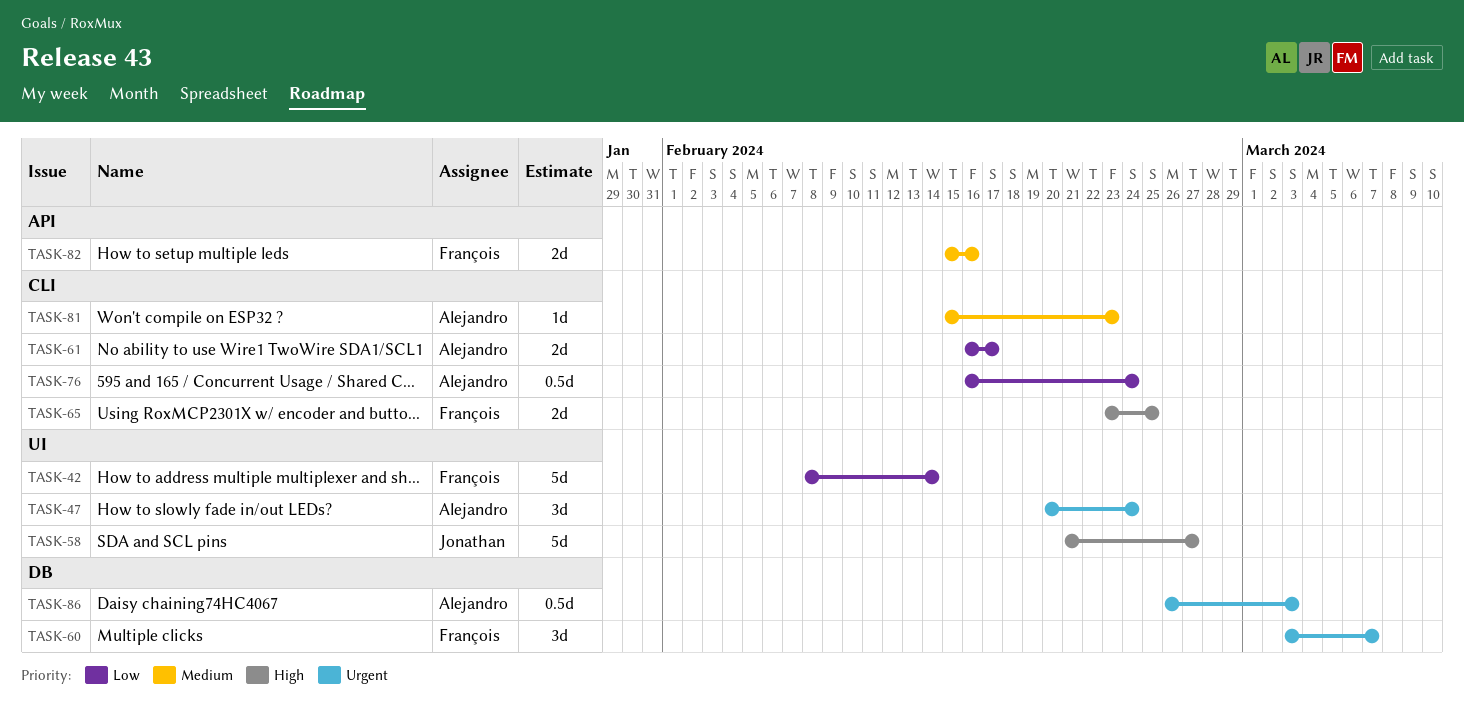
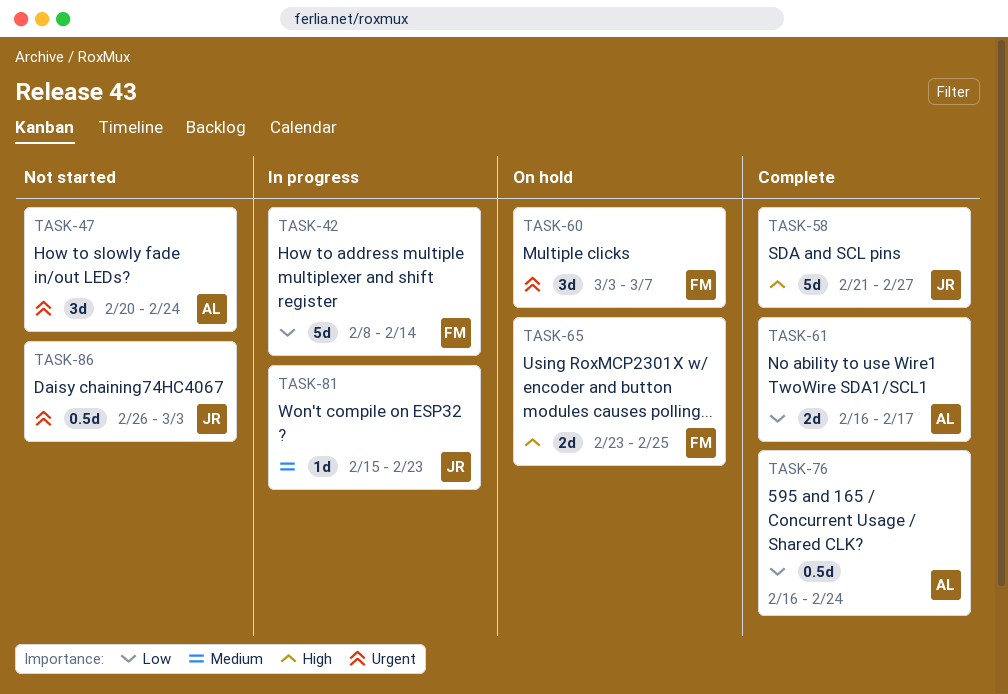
TASK-81, owner: Alejandro -> Jonathan
TASK-82: present -> none
TASK-86, owner: Alejandro -> Jonathan

